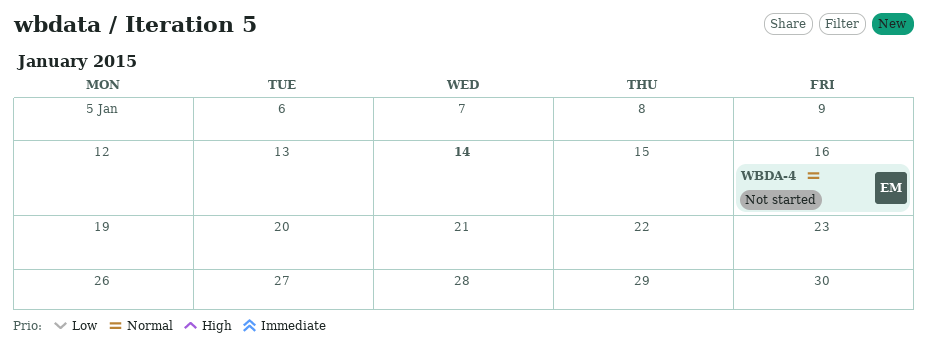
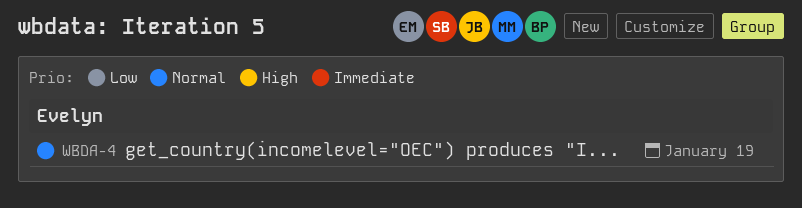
WBDA-4, due: Jan 16 -> Jan 19

